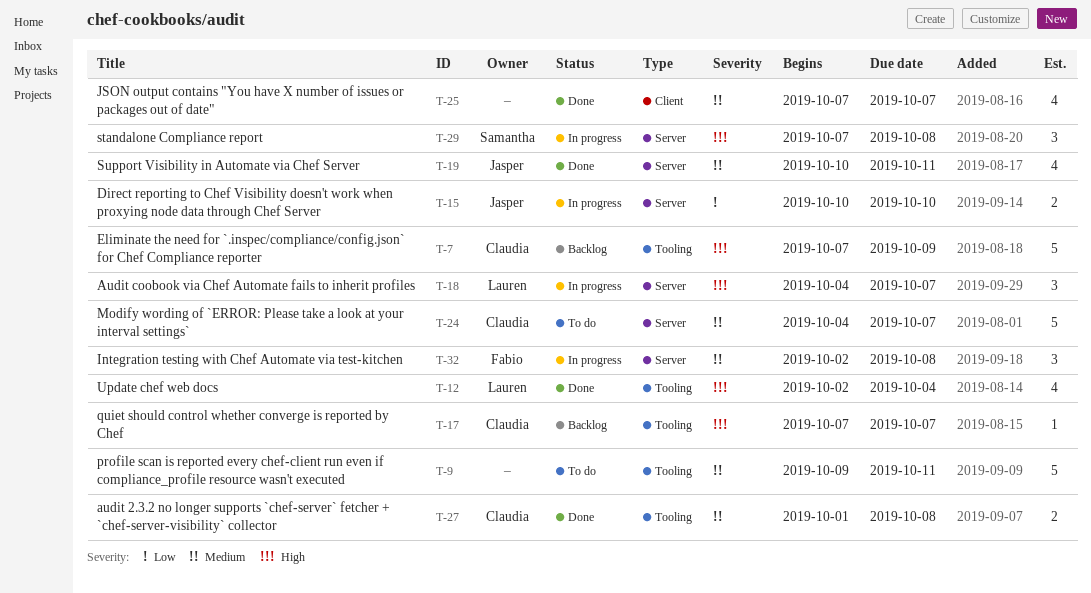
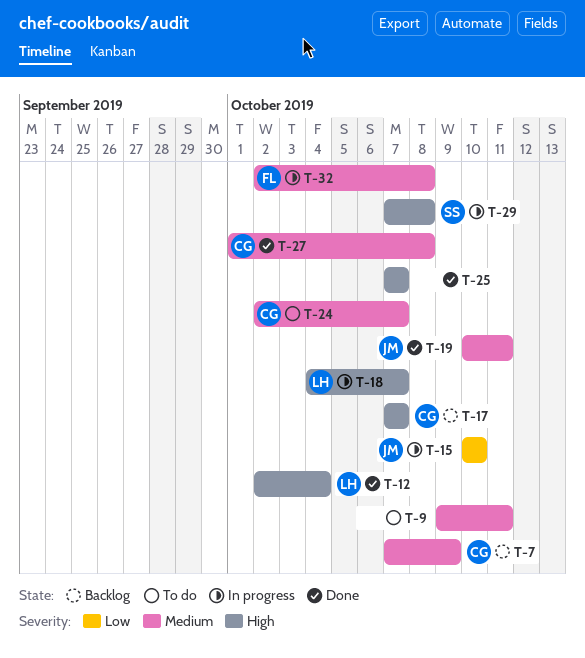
T-7, priority: High -> Medium
T-24, start: Oct 4 -> Oct 2
T-25, priority: Medium -> High

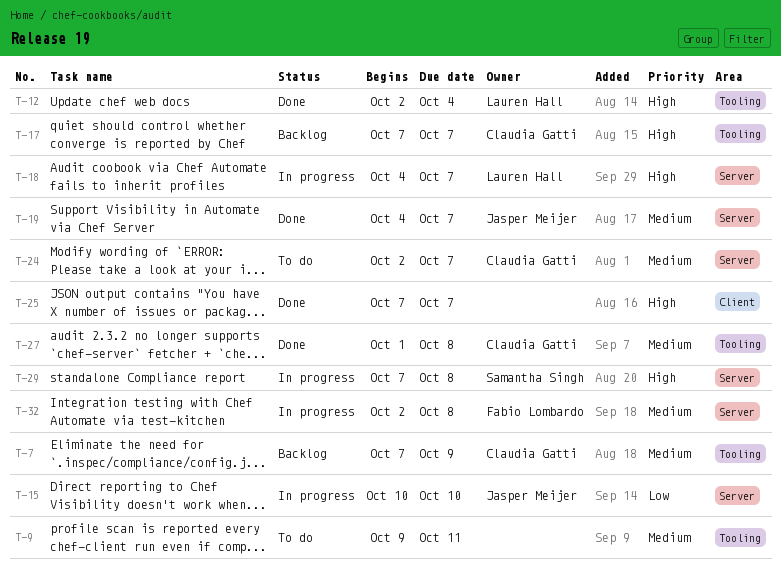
T-19, start: Oct 10 -> Oct 4
T-19, due: Oct 11 -> Oct 7

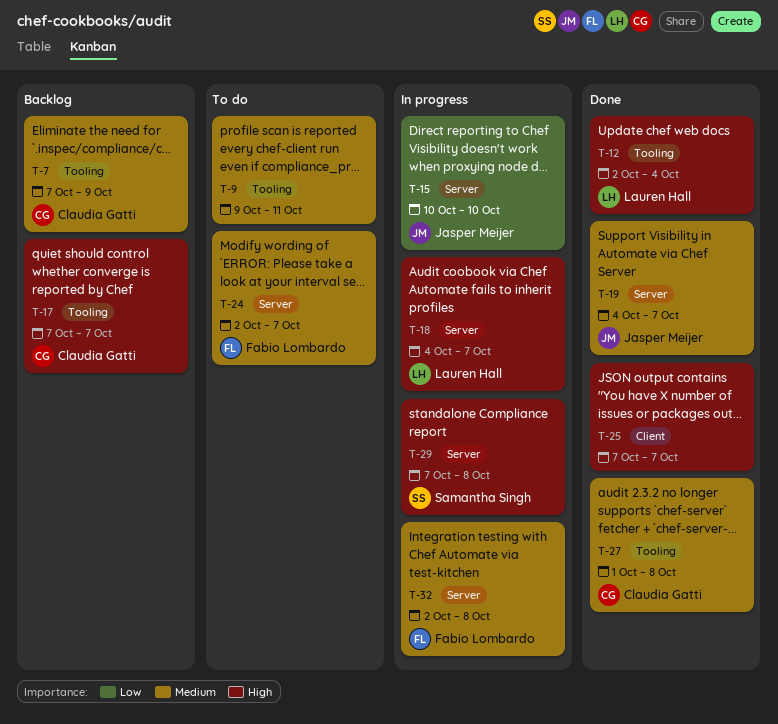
T-24, owner: Claudia Gatti -> Fabio Lombardo

